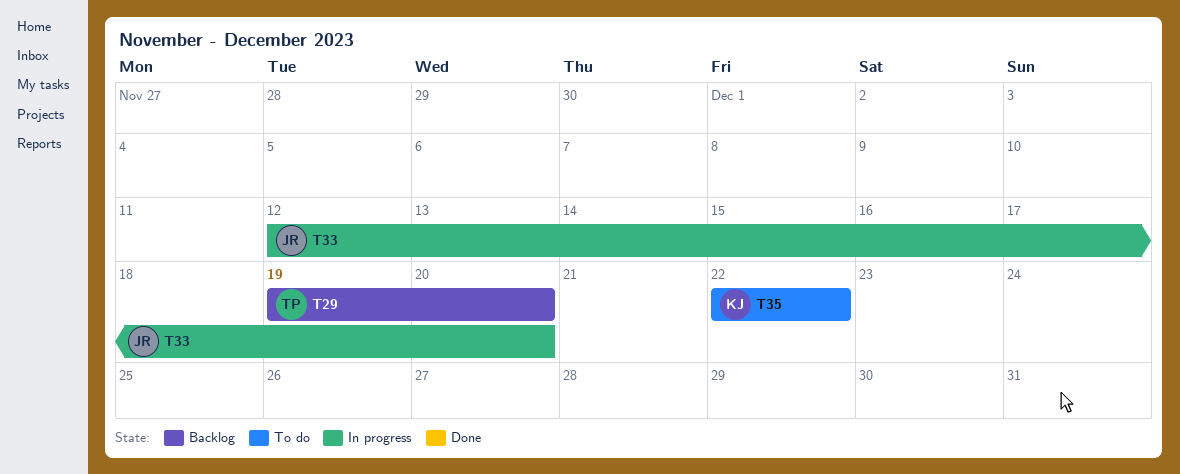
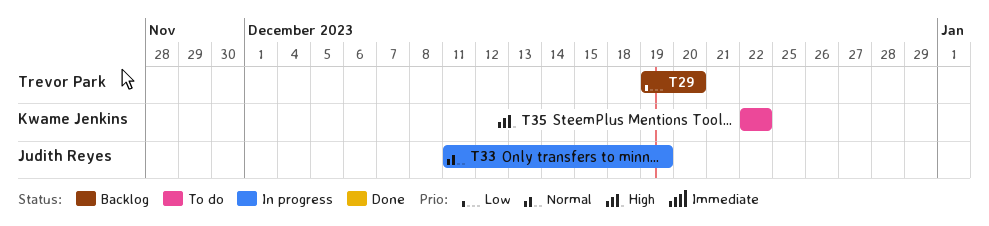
T33, start: Dec 12 -> Dec 11
T33, due: Dec 20 -> Dec 19

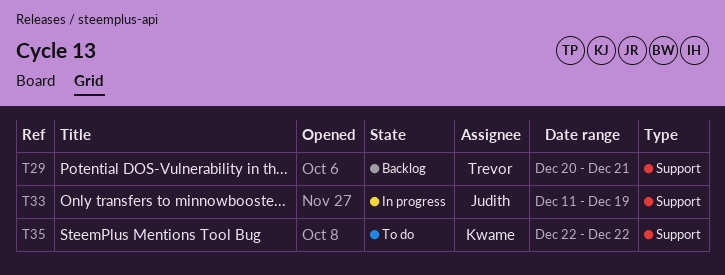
T29, start: Dec 19 -> Dec 20
T29, due: Dec 20 -> Dec 21

